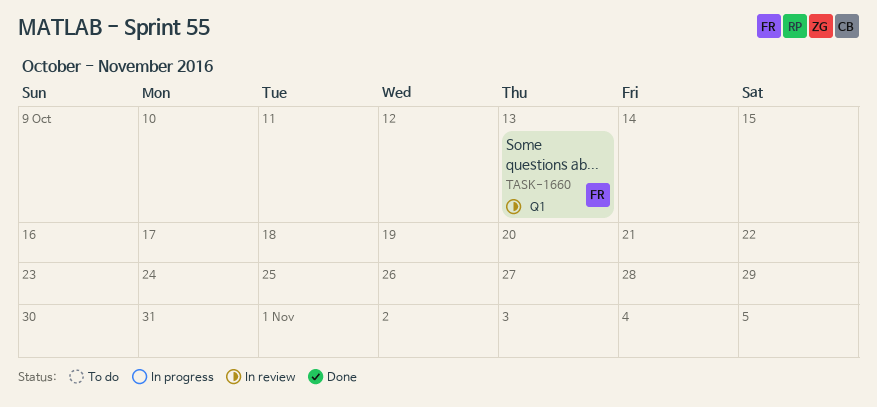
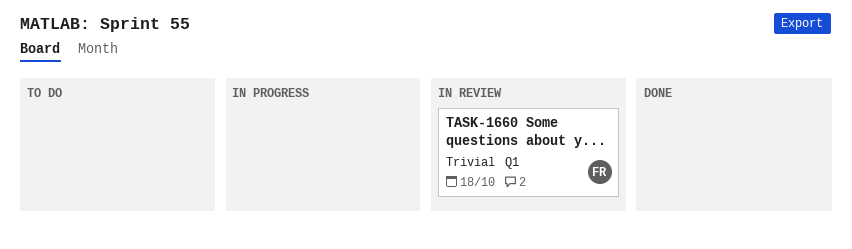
TASK-1660, due: Oct 13 -> Oct 18

